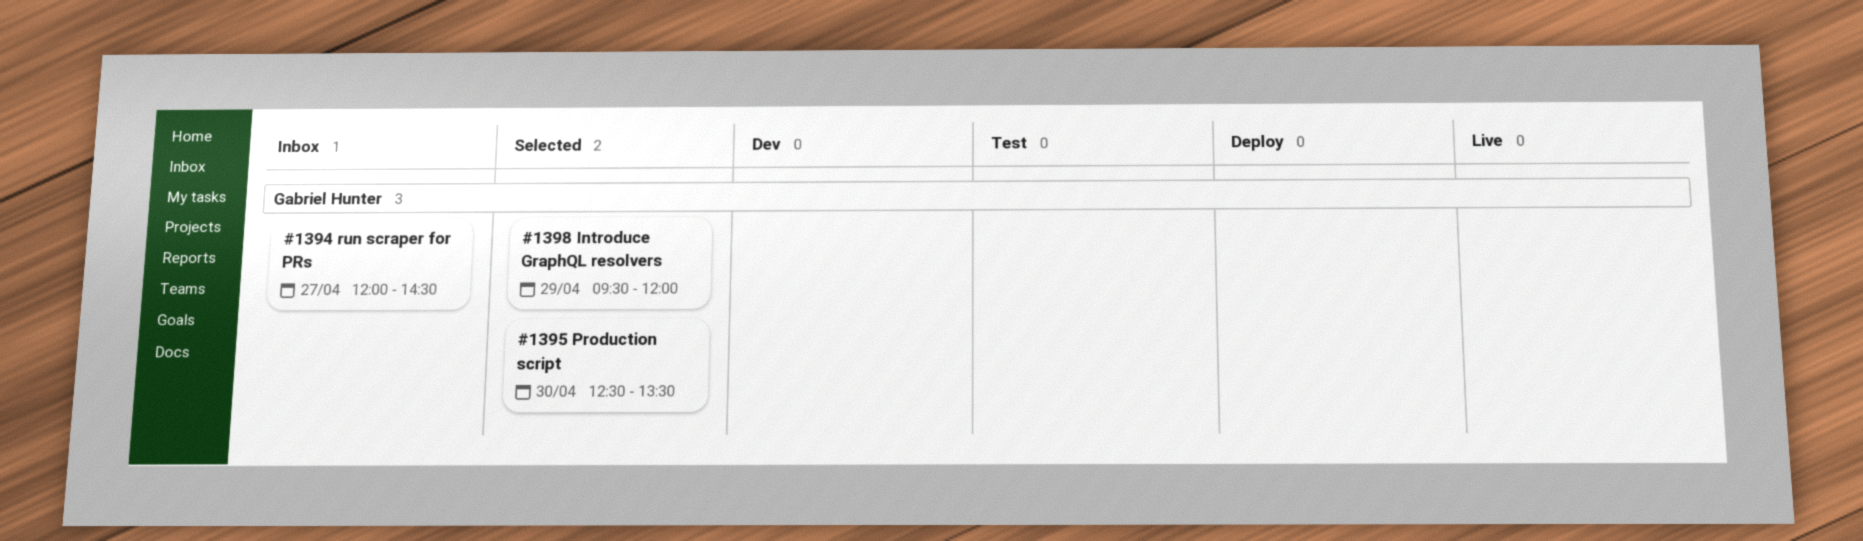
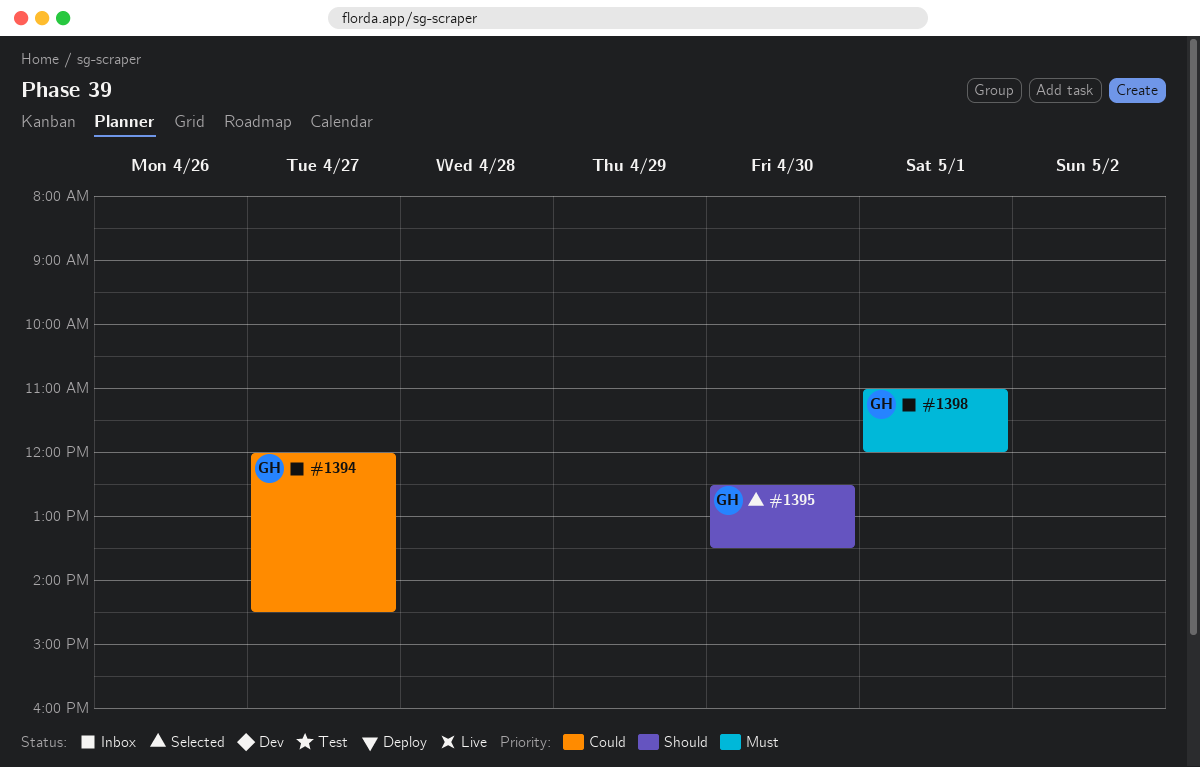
#1398, status: Selected -> Inbox
#1398, day: Apr 29 -> May 1
#1398, begins: 09:30 -> 11:00

